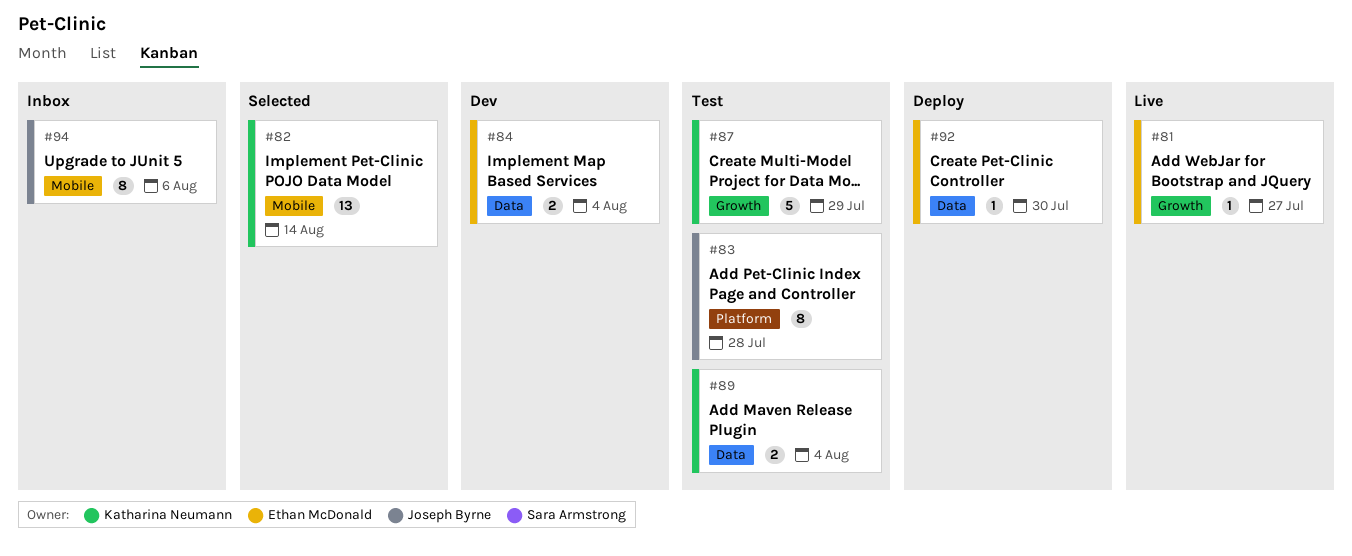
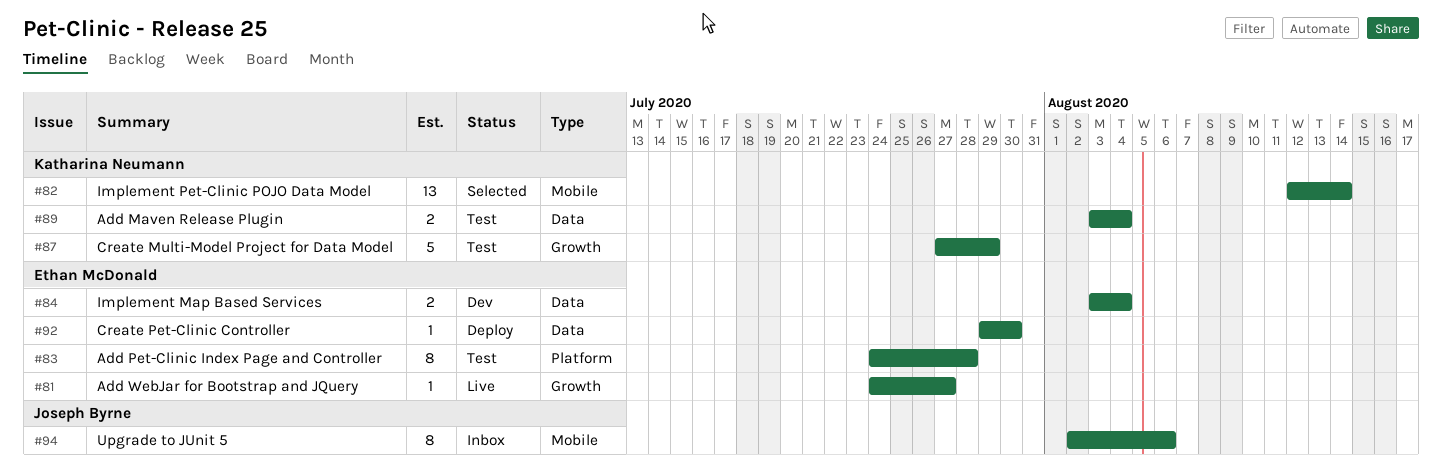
#83, owner: Joseph Byrne -> Ethan McDonald

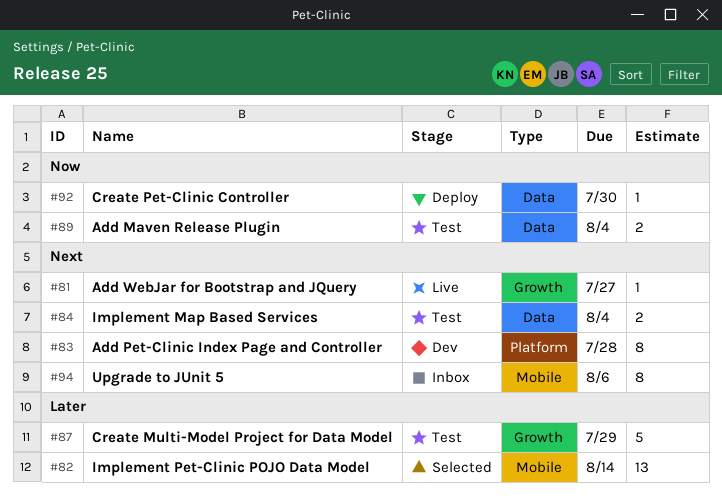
#83, status: Test -> Dev
#84, status: Dev -> Test

